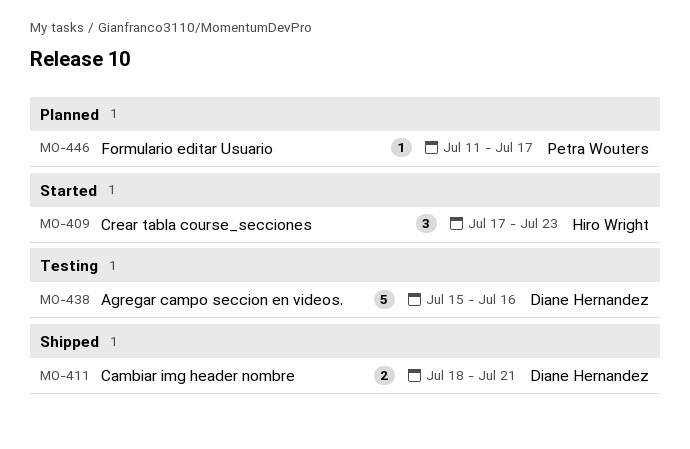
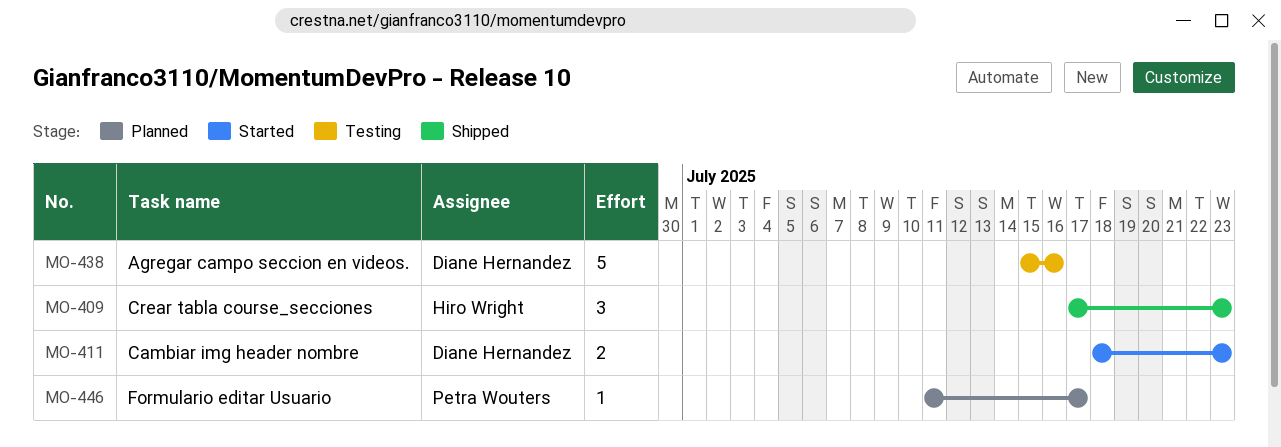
MO-409, status: Started -> Shipped
MO-411, status: Shipped -> Started
MO-411, due: Jul 21 -> Jul 23

